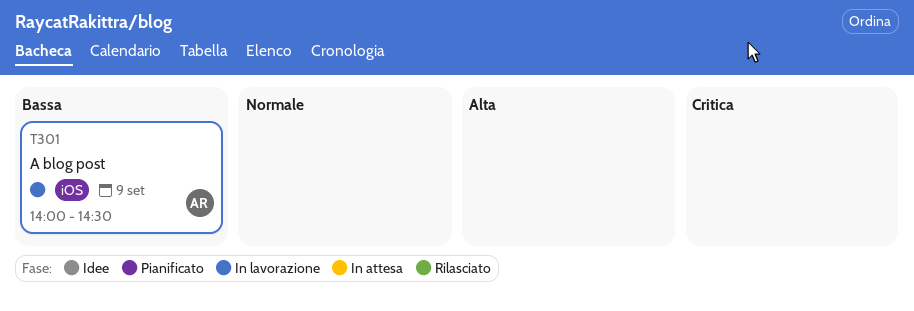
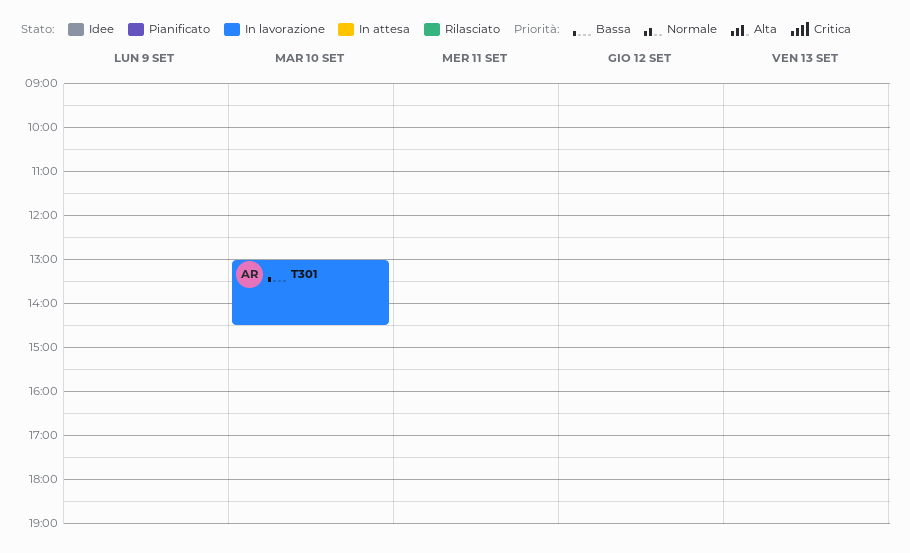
T301, day: Sep 9 -> Sep 10
T301, begins: 14:00 -> 13:00

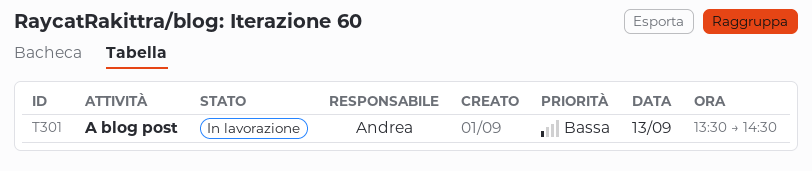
T301, day: Sep 10 -> Sep 13
T301, begins: 13:00 -> 13:30

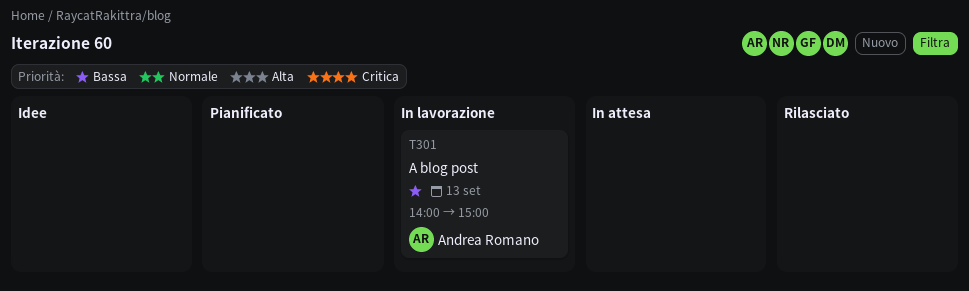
T301, begins: 13:30 -> 14:00
T301, ends: 14:30 -> 15:00

